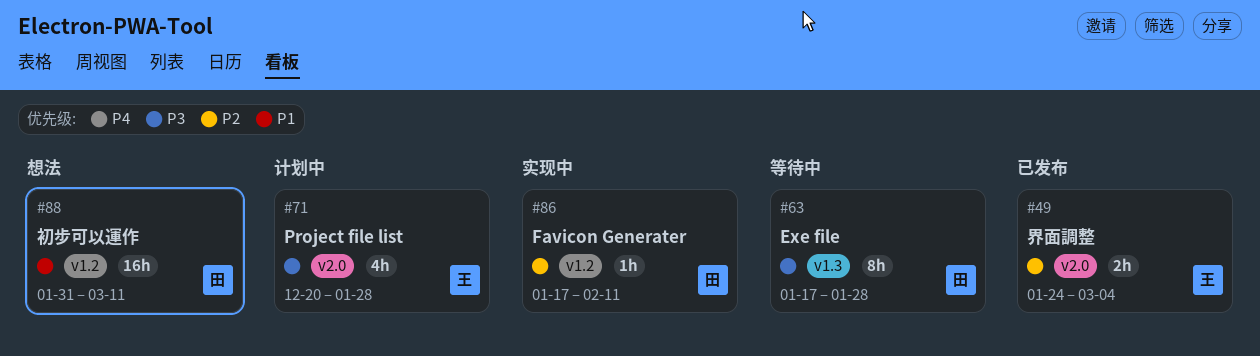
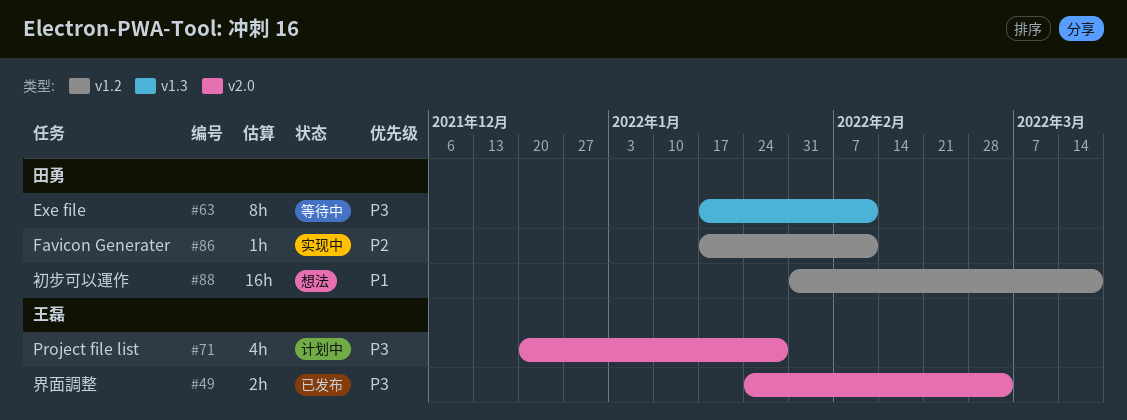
#49, priority: P2 -> P3
#63, due: Jan 28 -> Feb 11
#88, due: Mar 11 -> Mar 18

